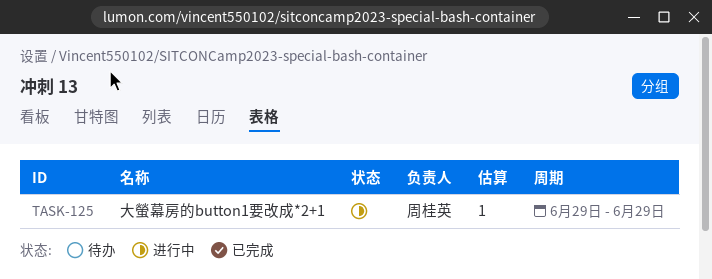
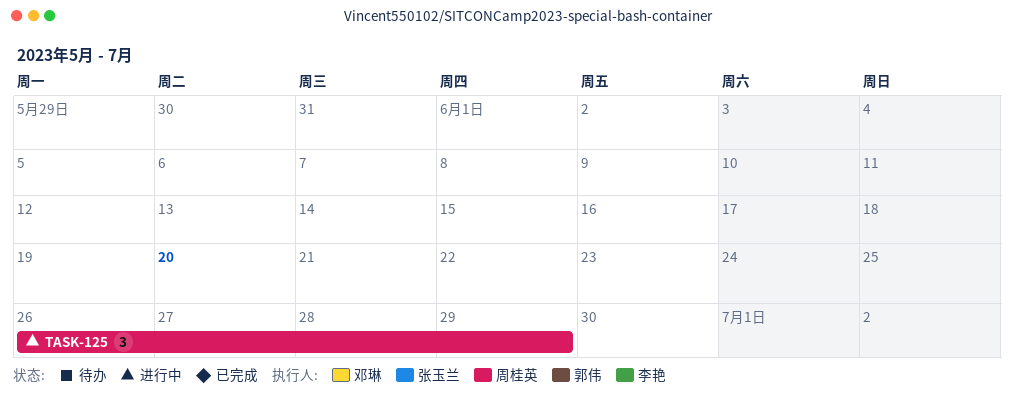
TASK-125, estimate: 1 -> 3
TASK-125, start: Jun 29 -> Jun 26

